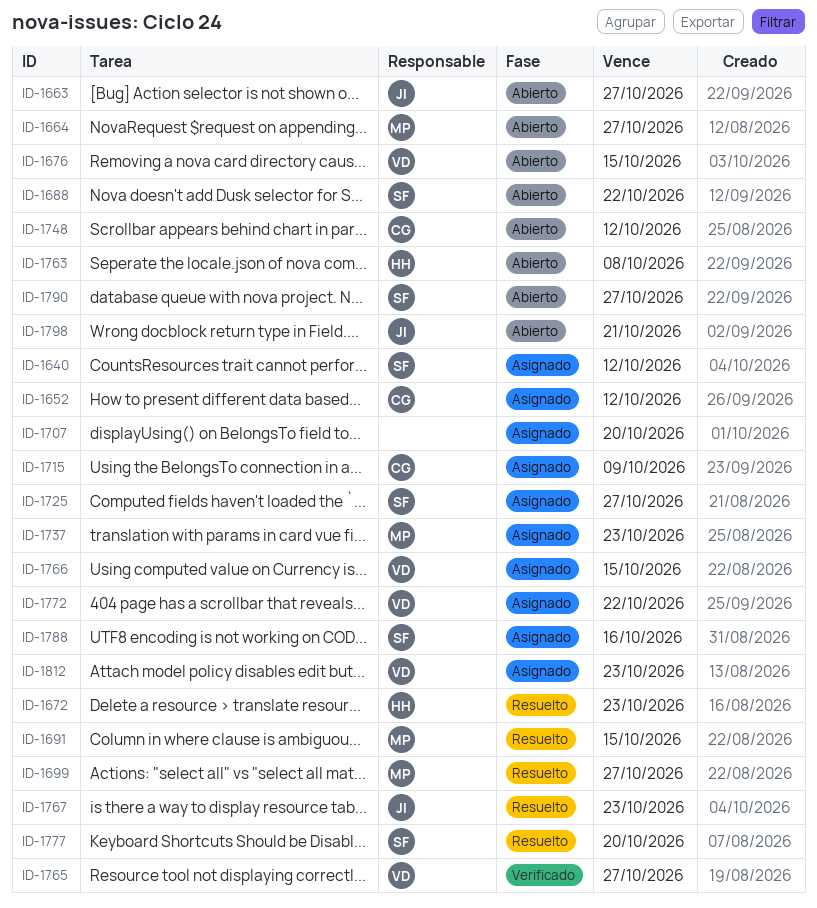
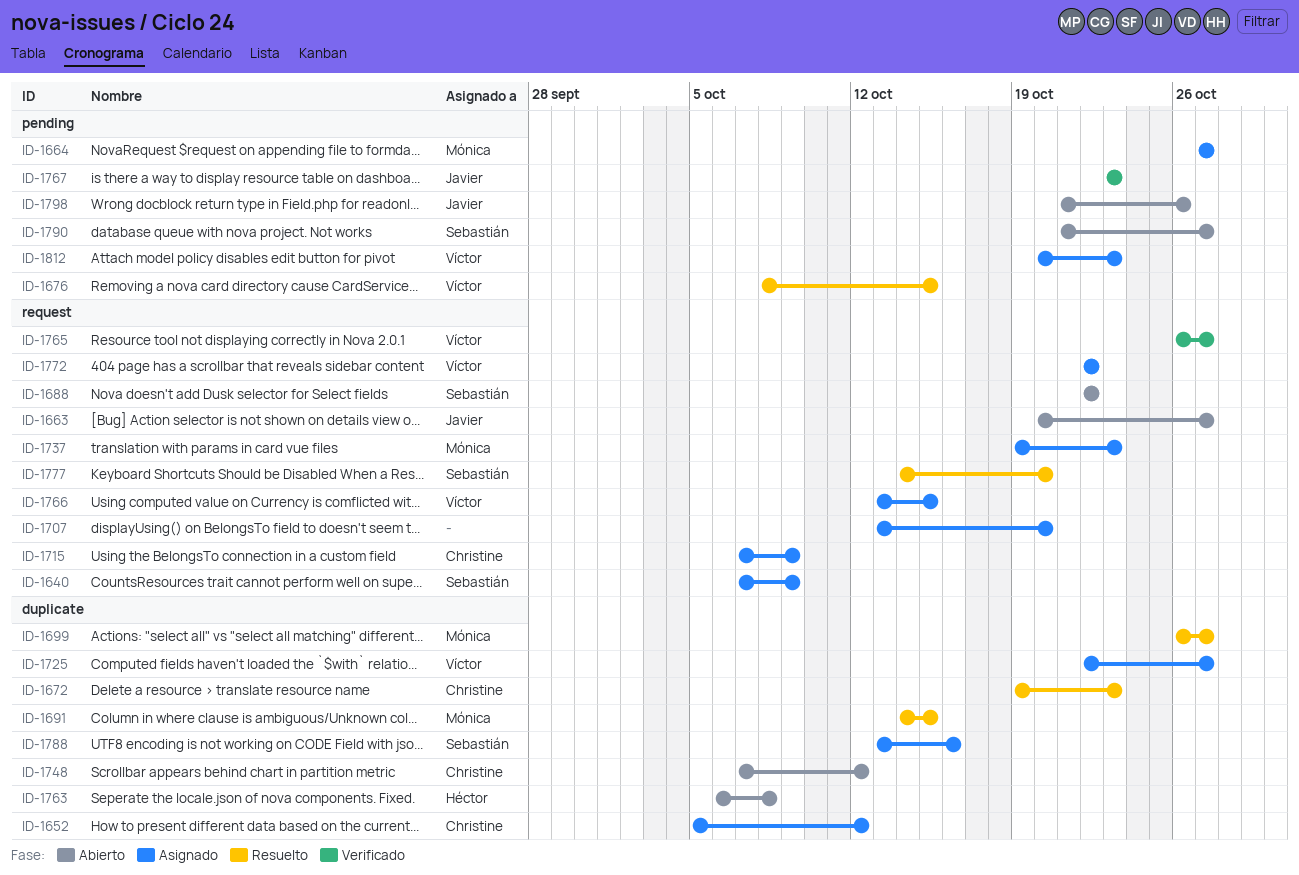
ID-1640, due: Oct 12 -> Oct 9
ID-1664, status: Abierto -> Asignado
ID-1672, owner: Héctor -> Christine
ID-1676, status: Abierto -> Resuelto
ID-1725, owner: Sebastián -> Víctor
ID-1767, status: Resuelto -> Verificado
ID-1798, due: Oct 21 -> Oct 26

